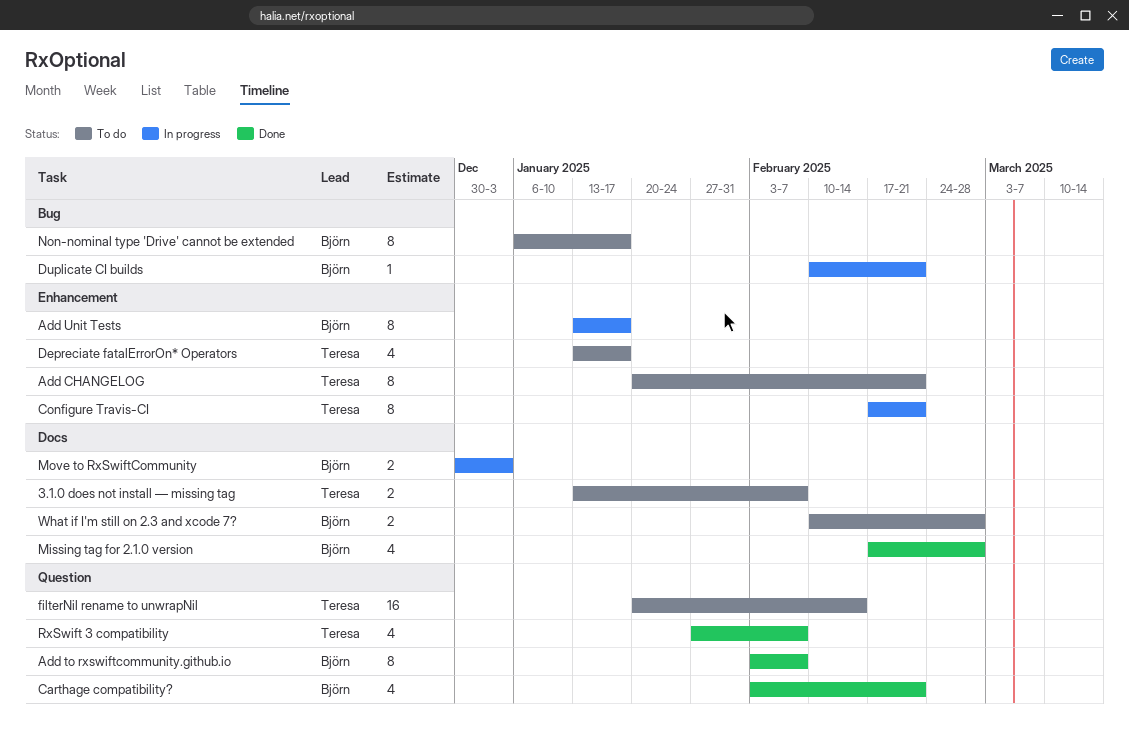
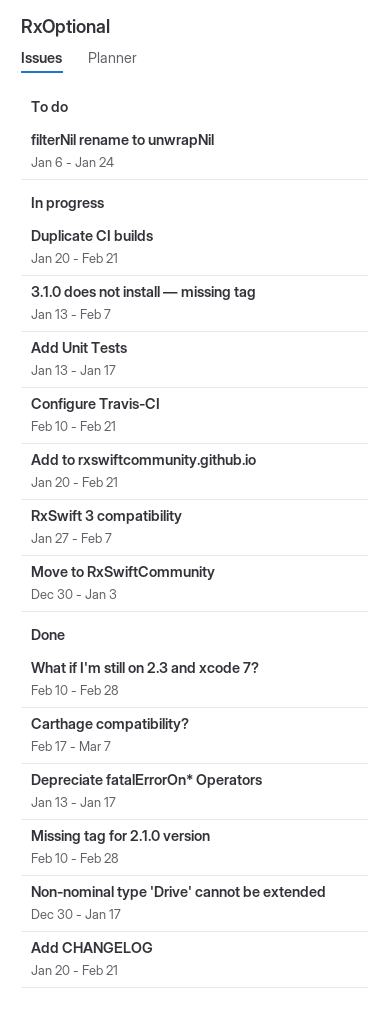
3.1.0 does not install — missing tag, status: To do -> In progress
Add CHANGELOG, status: To do -> Done
Add to rxswiftcommunity.github.io, status: Done -> In progress
Add to rxswiftcommunity.github.io, start: Feb 3 -> Jan 20
Add to rxswiftcommunity.github.io, due: Feb 7 -> Feb 21
Carthage compatibility?, start: Feb 3 -> Feb 17
Carthage compatibility?, due: Feb 21 -> Mar 7
Configure Travis-CI, start: Feb 17 -> Feb 10
Depreciate fatalErrorOn* Operators, status: To do -> Done
Duplicate CI builds, start: Feb 10 -> Jan 20
filterNil rename to unwrapNil, start: Jan 20 -> Jan 6
filterNil rename to unwrapNil, due: Feb 14 -> Jan 24
Missing tag for 2.1.0 version, start: Feb 17 -> Feb 10
Non-nominal type 'Drive' cannot be extended, status: To do -> Done
Non-nominal type 'Drive' cannot be extended, start: Jan 6 -> Dec 30
RxSwift 3 compatibility, status: Done -> In progress
What if I'm still on 2.3 and xcode 7?, status: To do -> Done

